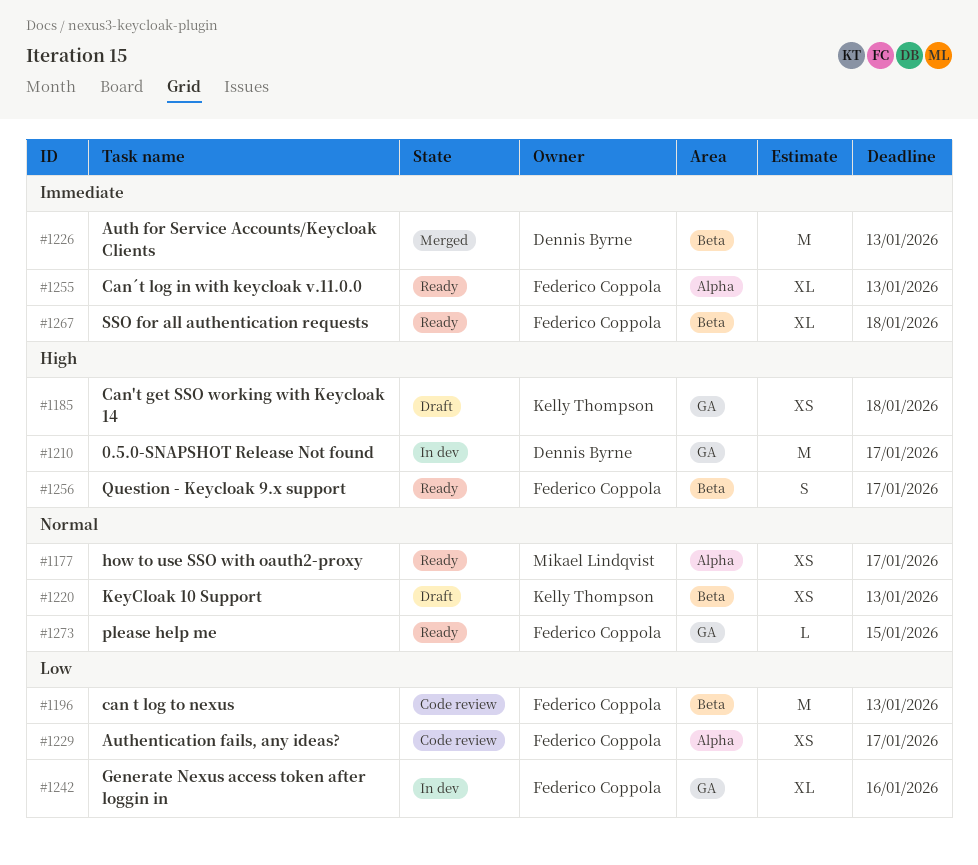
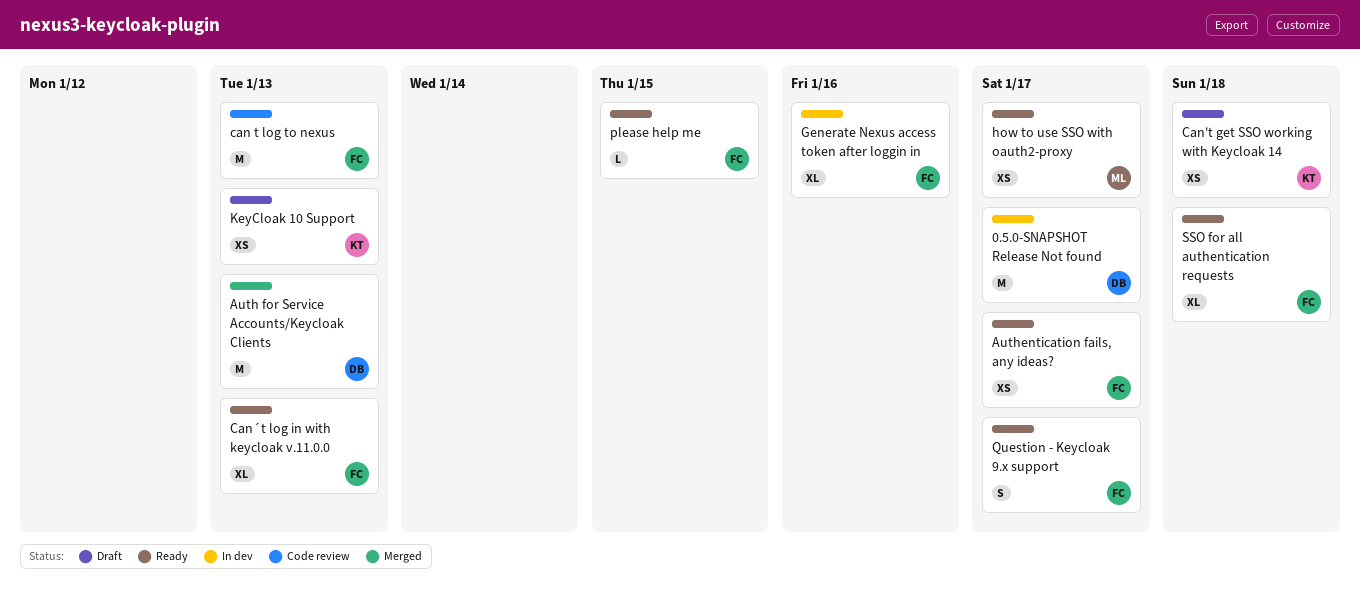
Authentication fails, any ideas?, status: Code review -> Ready

